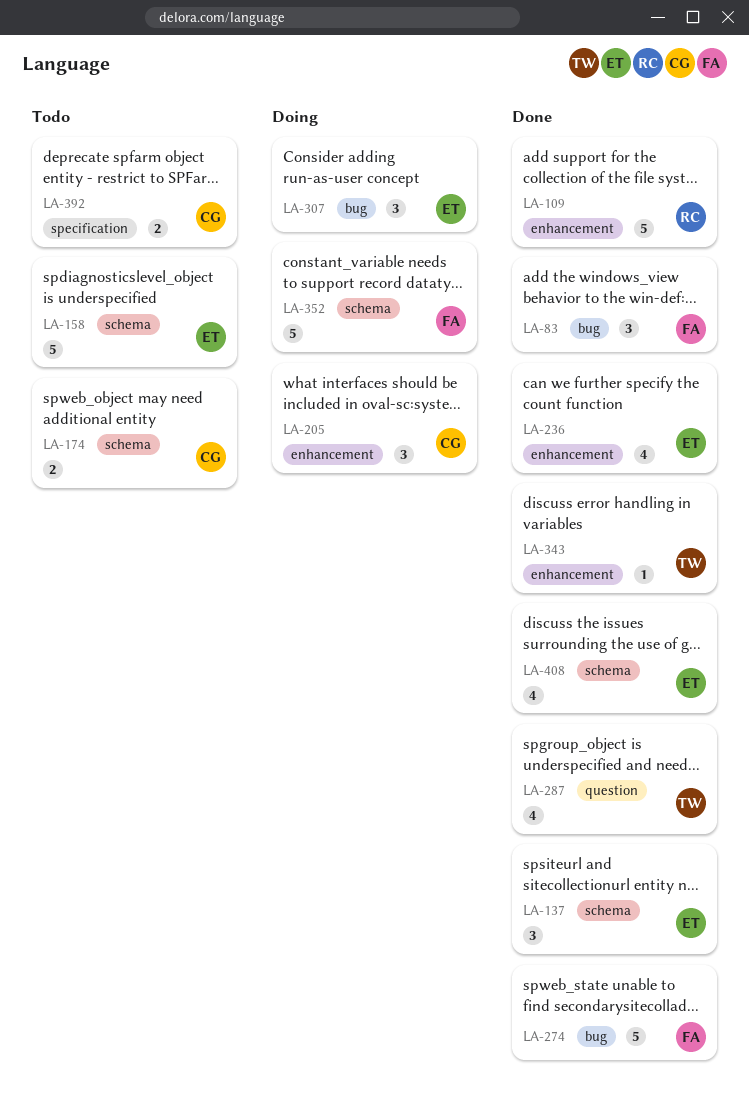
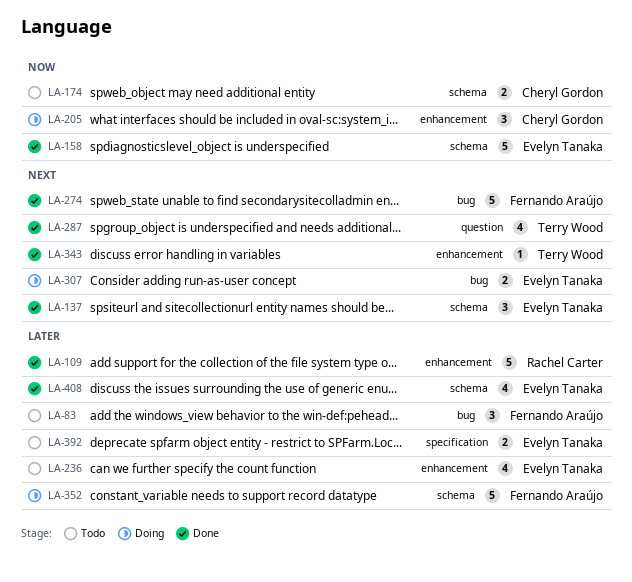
LA-83, status: Done -> Todo
LA-158, status: Todo -> Done
LA-236, status: Done -> Todo
LA-307, estimate: 3 -> 2
LA-392, owner: Cheryl Gordon -> Evelyn Tanaka

